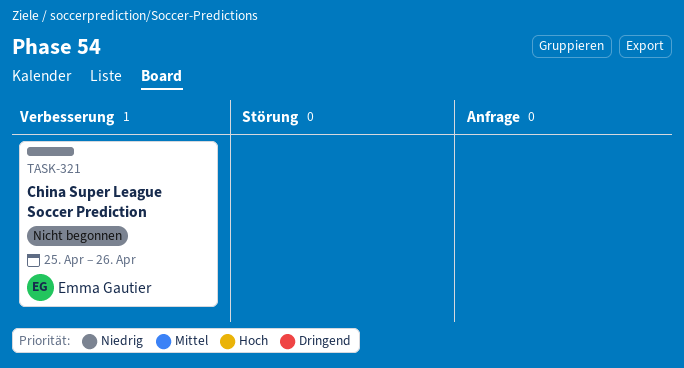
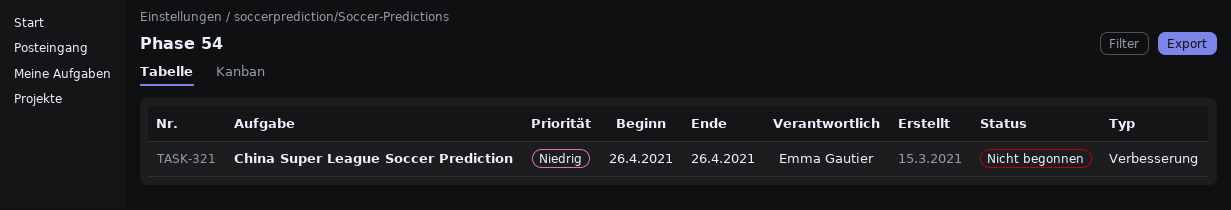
TASK-321, start: Apr 25 -> Apr 26

